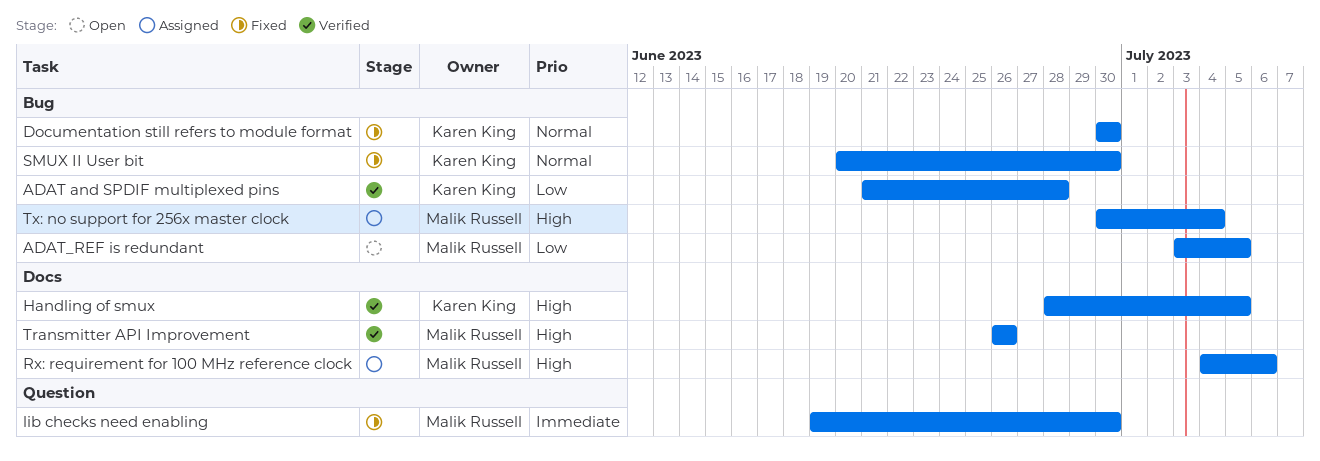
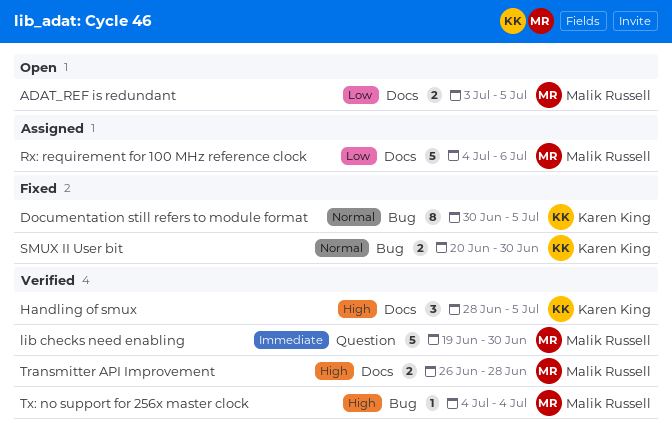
ADAT and SPDIF multiplexed pins: present -> none
ADAT_REF is redundant, label: Bug -> Docs
Documentation still refers to module format, due: Jun 30 -> Jul 5
lib checks need enabling, status: Fixed -> Verified
Rx: requirement for 100 MHz reference clock, priority: High -> Low
Transmitter API Improvement, due: Jun 26 -> Jun 28
Tx: no support for 256x master clock, status: Assigned -> Verified
Tx: no support for 256x master clock, start: Jun 30 -> Jul 4

